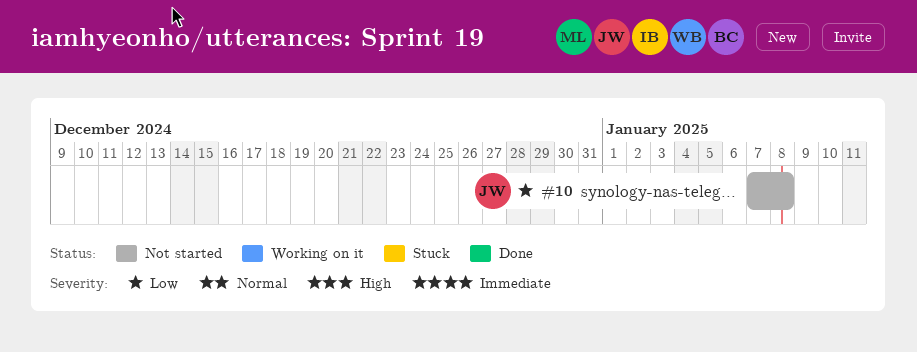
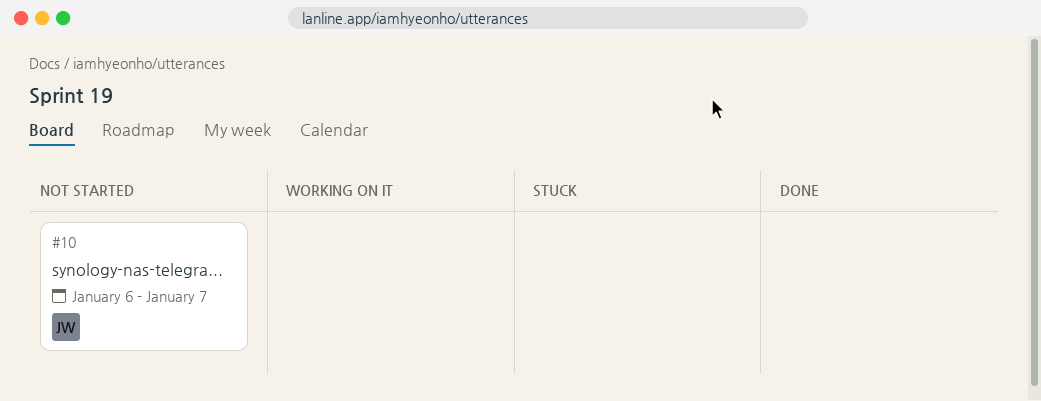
#10, start: Jan 7 -> Jan 6
#10, due: Jan 8 -> Jan 7

